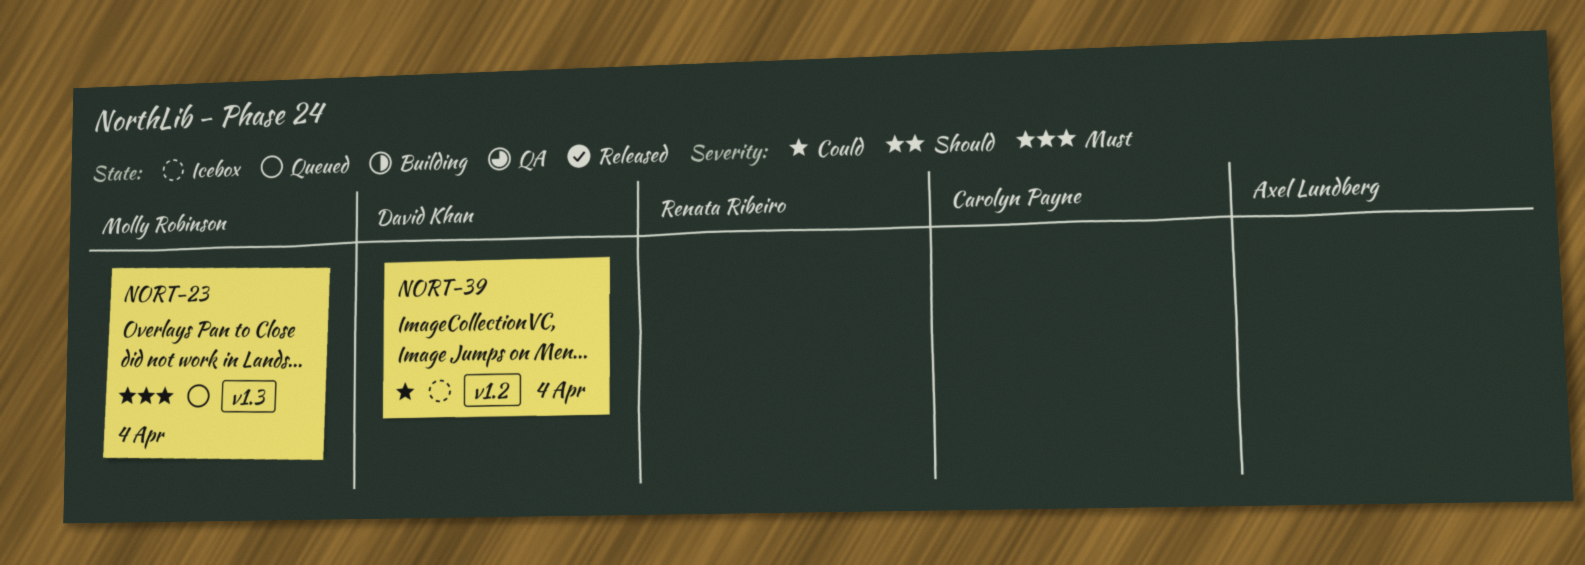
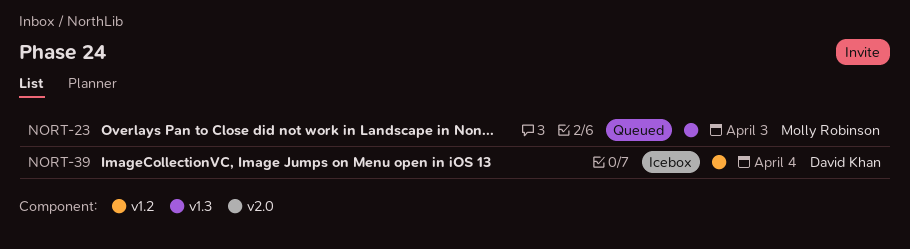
NORT-23, due: Apr 4 -> Apr 3

